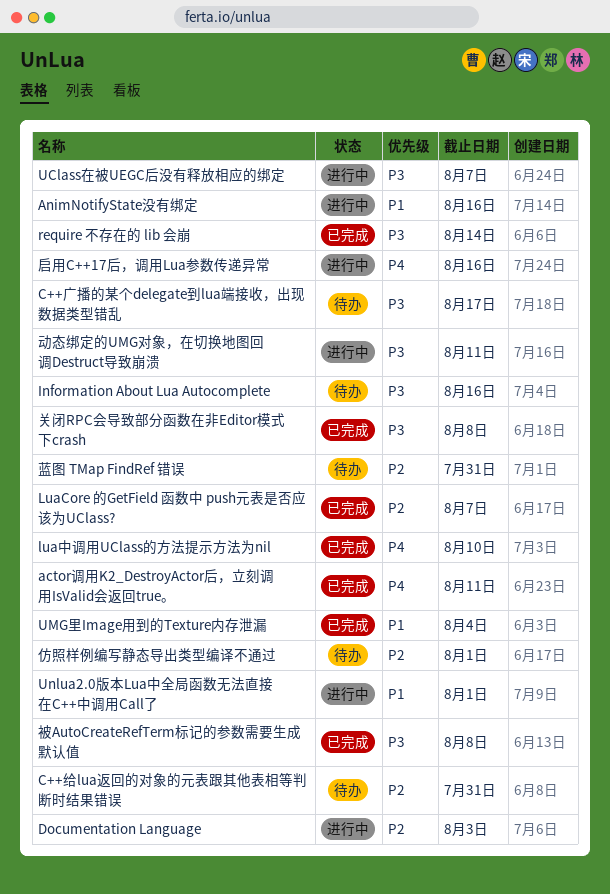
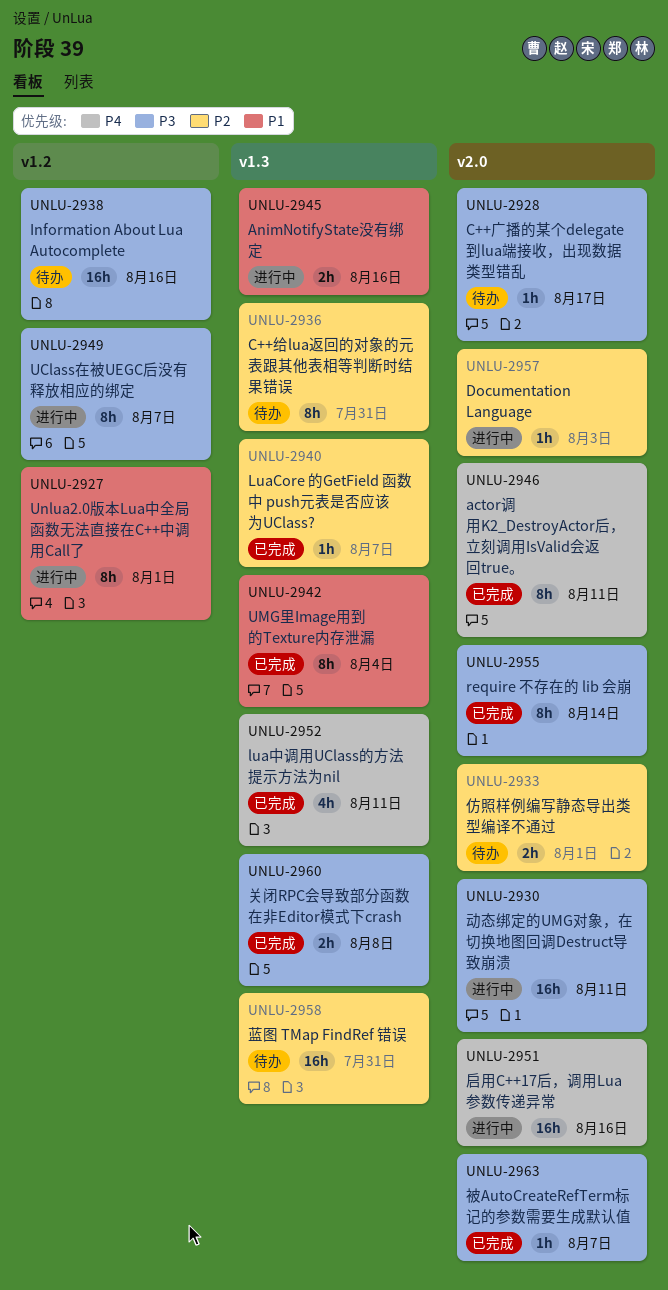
lua中调用UClass的方法提示方法为nil, due: Aug 10 -> Aug 11
被AutoCreateRefTerm标记的参数需要生成默认值, due: Aug 8 -> Aug 7

